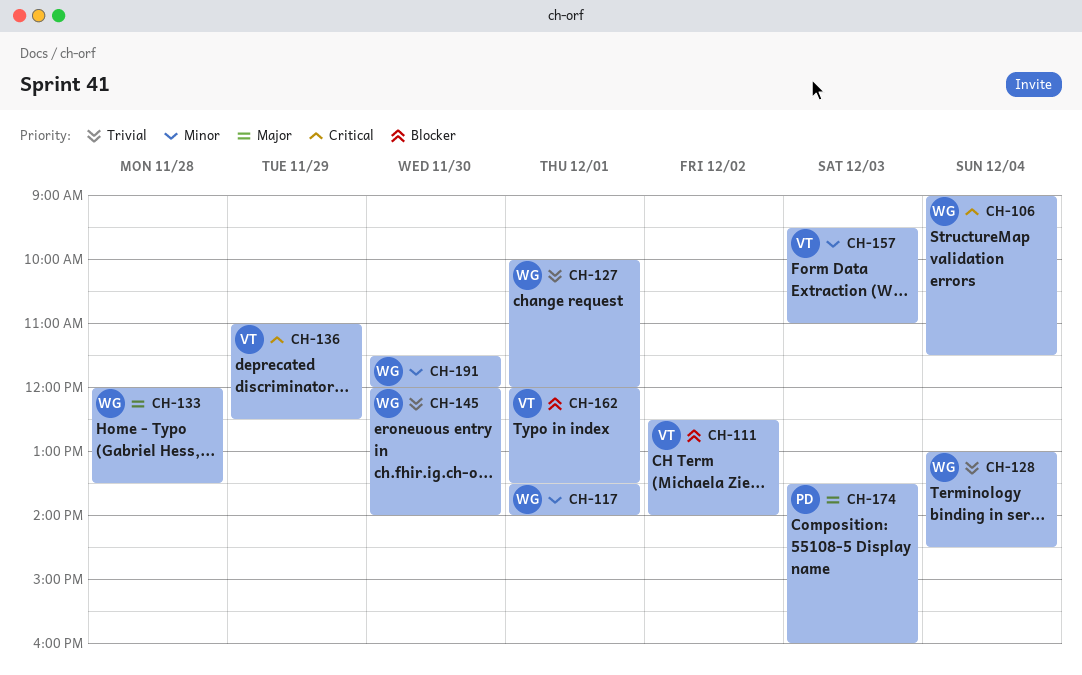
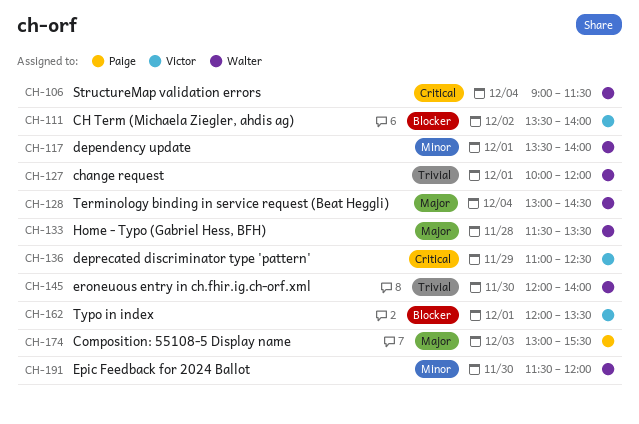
CH-111, begins: 12:30 -> 13:30
CH-128, priority: Trivial -> Major
CH-133, begins: 12:00 -> 11:30
CH-157: present -> none
CH-174, begins: 13:30 -> 13:00
CH-174, ends: 16:00 -> 15:30

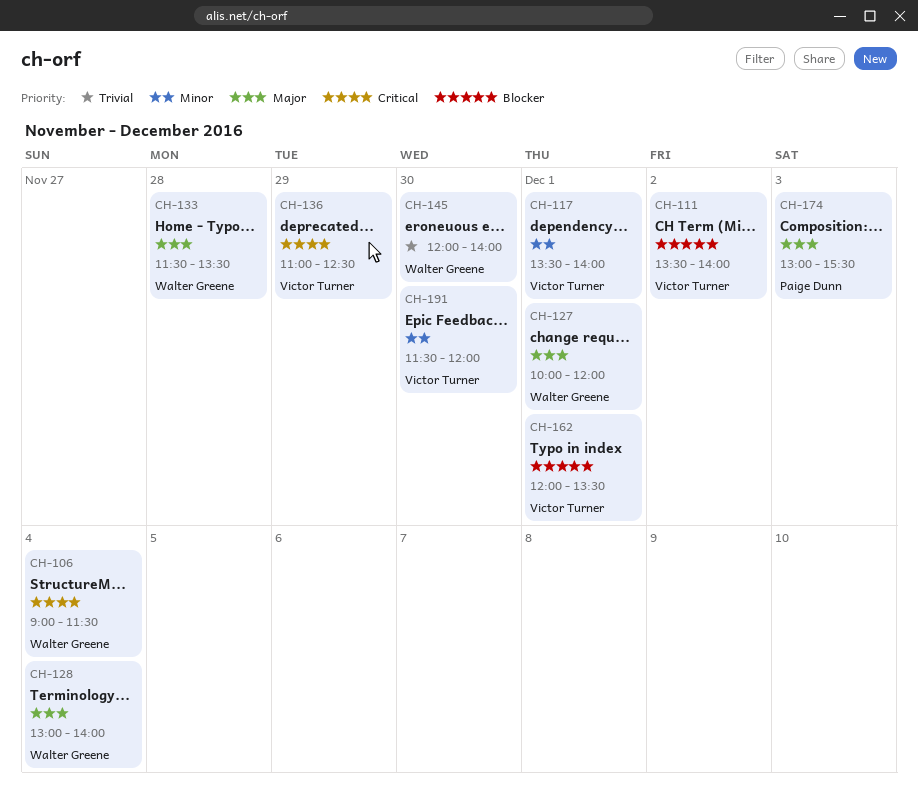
CH-117, owner: Walter Greene -> Victor Turner
CH-127, priority: Trivial -> Major
CH-128, ends: 14:30 -> 14:00
CH-191, owner: Walter Greene -> Victor Turner

